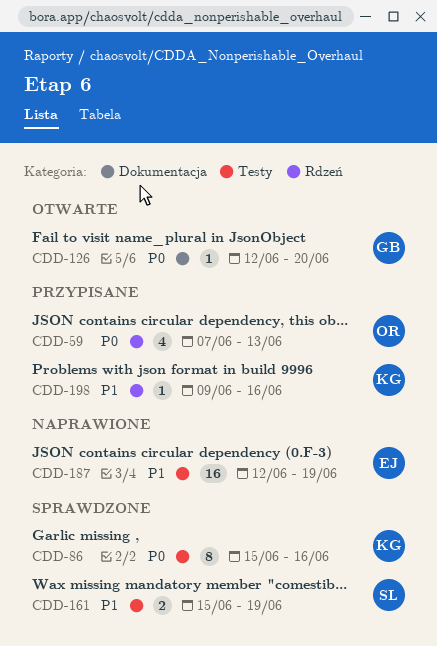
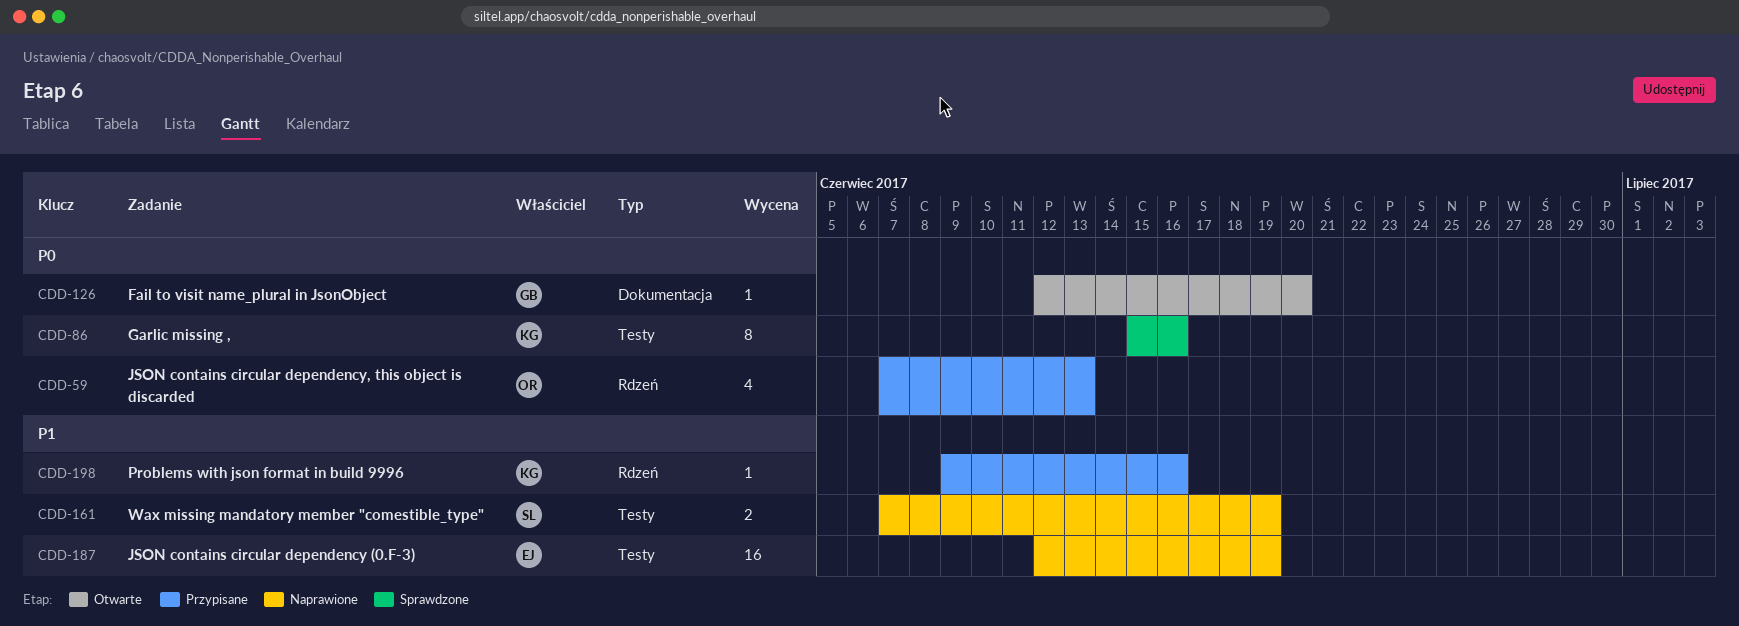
CDD-161, status: Sprawdzone -> Naprawione
CDD-161, start: Jun 15 -> Jun 7

